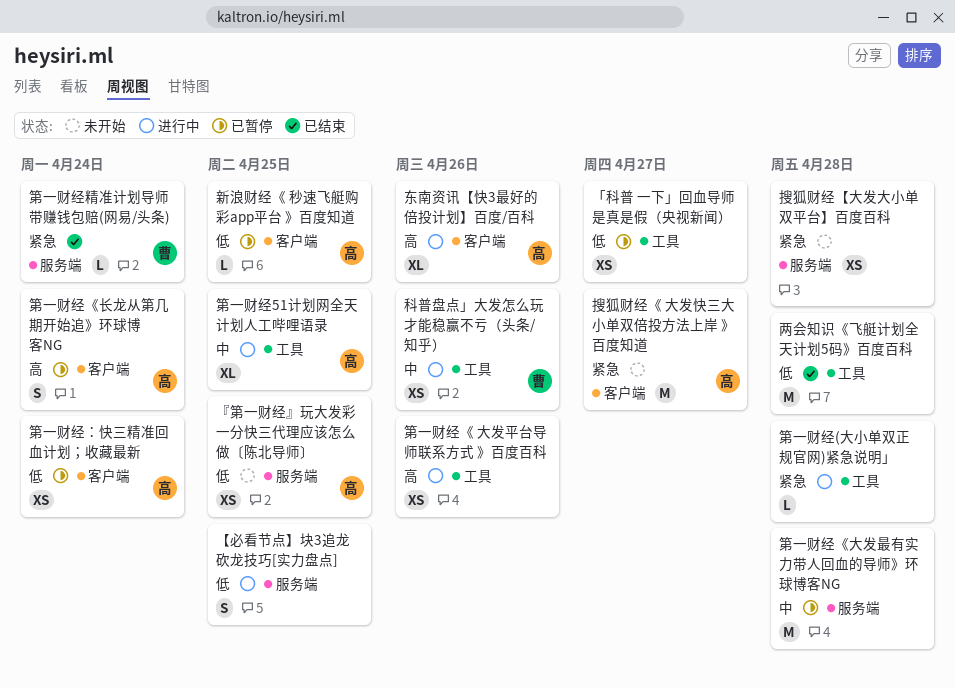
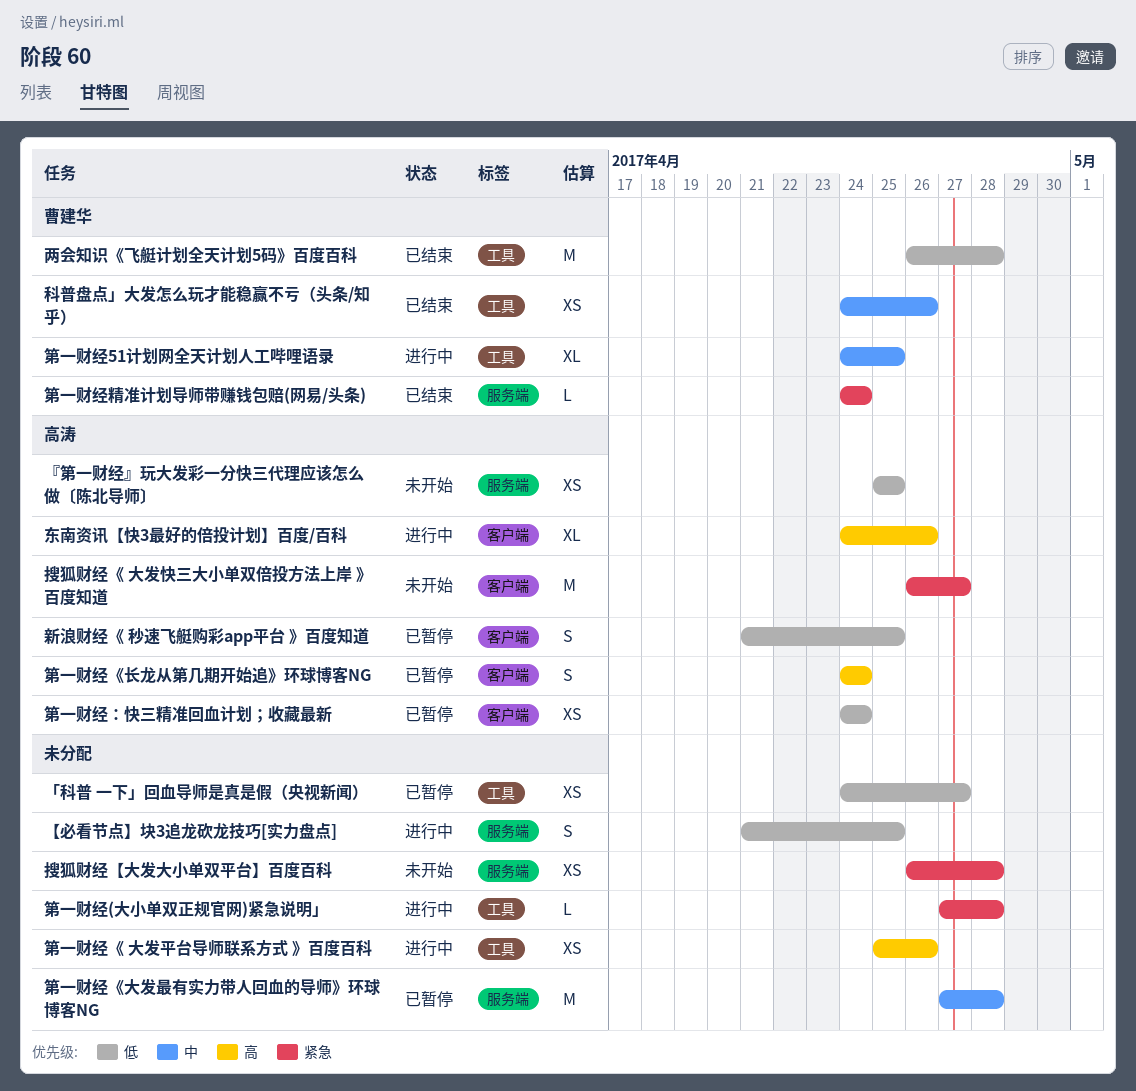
两会知识《飞艇计划全天计划5码》百度百科, owner: none -> 曹建华
新浪财经《 秒速飞艇购彩app平台 》百度知道, estimate: L -> S
科普盘点」大发怎么玩才能稳赢不亏（头条/知乎）, status: 进行中 -> 已结束
第一财经51计划网全天计划人工哔哩语录, owner: 高涛 -> 曹建华

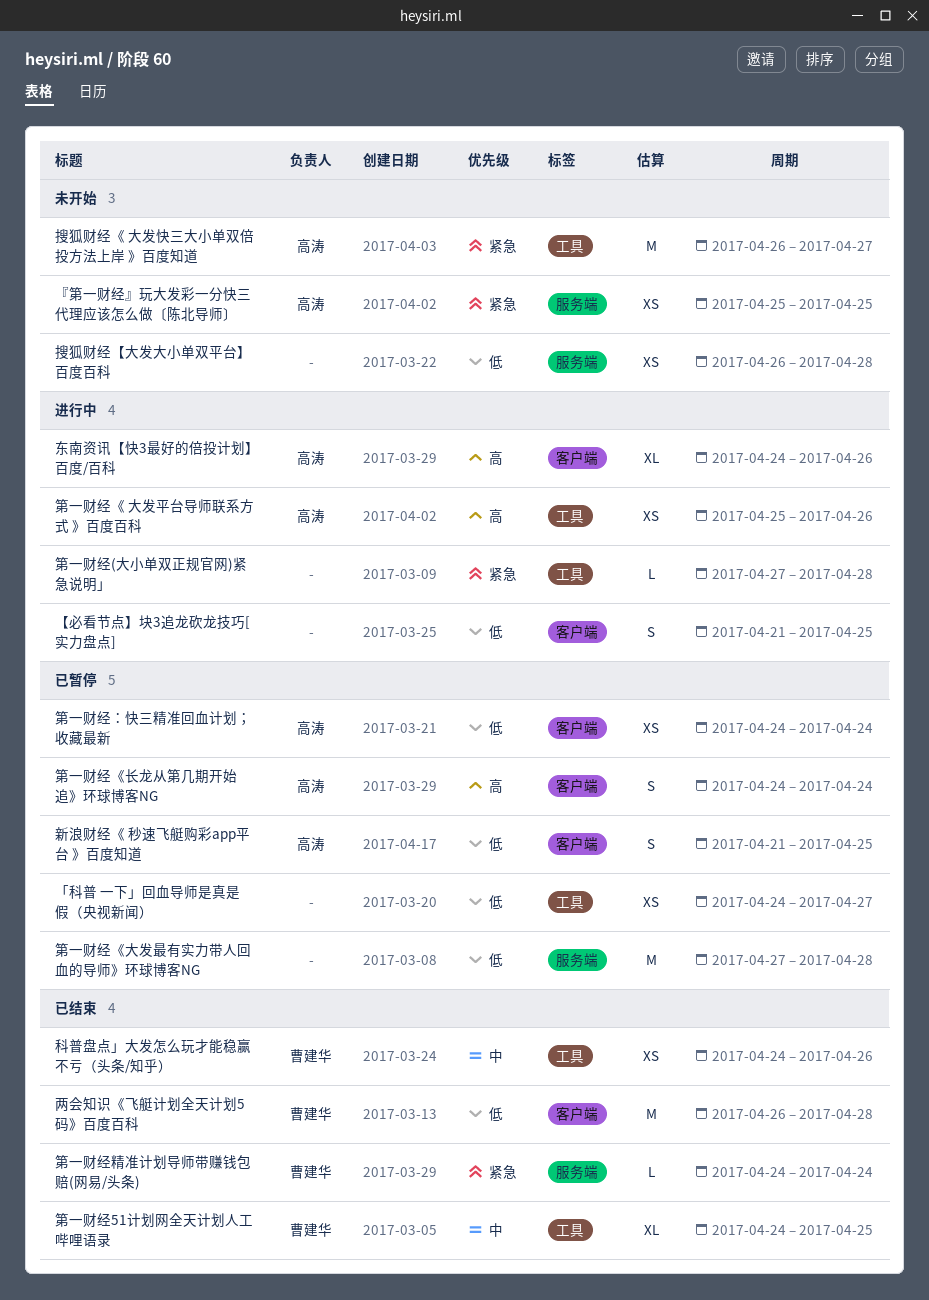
『第一财经』玩大发彩一分快三代理应该怎么做〔陈北导师〕, priority: 低 -> 紧急
【必看节点】块3追龙砍龙技巧[实力盘点], label: 服务端 -> 客户端
两会知识《飞艇计划全天计划5码》百度百科, label: 工具 -> 客户端
搜狐财经《 大发快三大小单双倍投方法上岸 》百度知道, label: 客户端 -> 工具
搜狐财经【大发大小单双平台】百度百科, priority: 紧急 -> 低
第一财经51计划网全天计划人工哔哩语录, status: 进行中 -> 已结束
第一财经《 大发平台导师联系方式 》百度百科, owner: none -> 高涛
第一财经《大发最有实力带人回血的导师》环球博客NG, priority: 中 -> 低

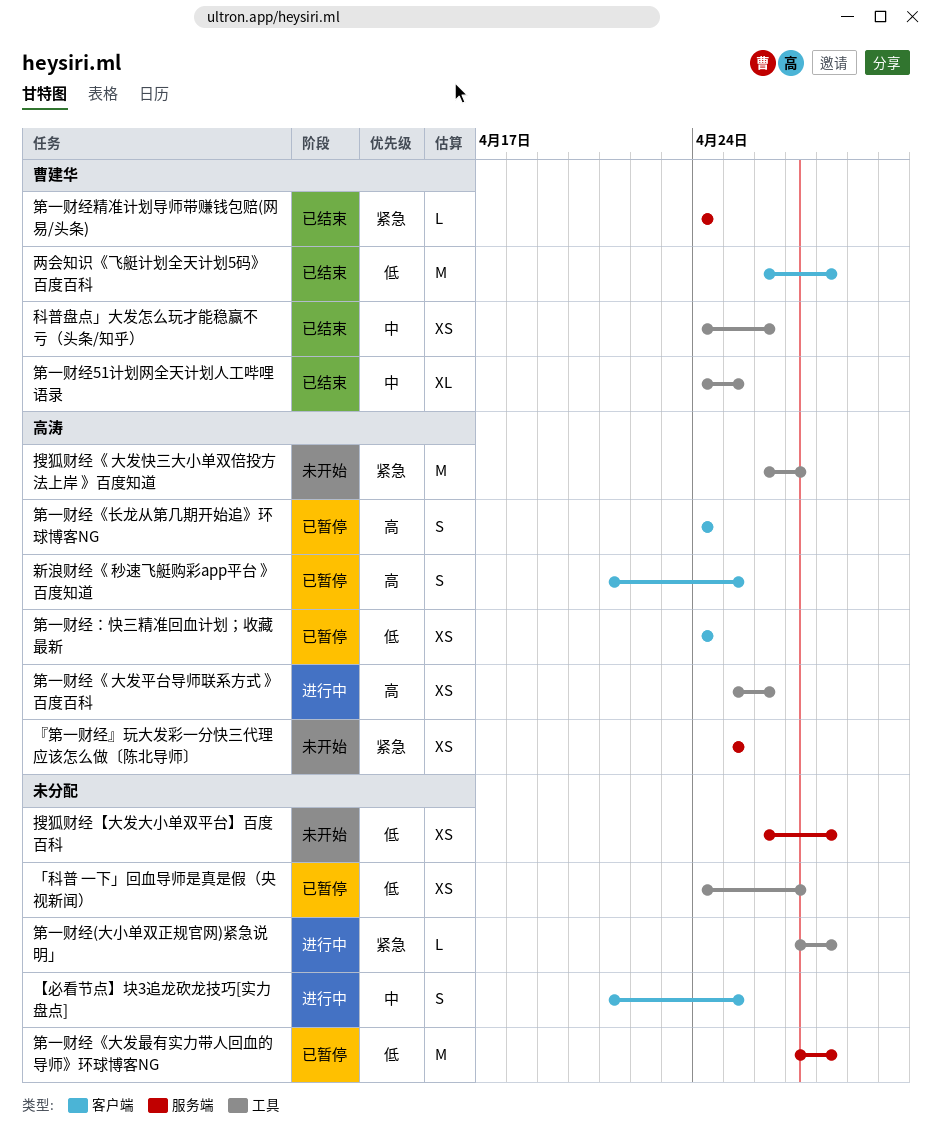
【必看节点】块3追龙砍龙技巧[实力盘点], priority: 低 -> 中
东南资讯【快3最好的倍投计划】百度/百科: present -> none
新浪财经《 秒速飞艇购彩app平台 》百度知道, priority: 低 -> 高

